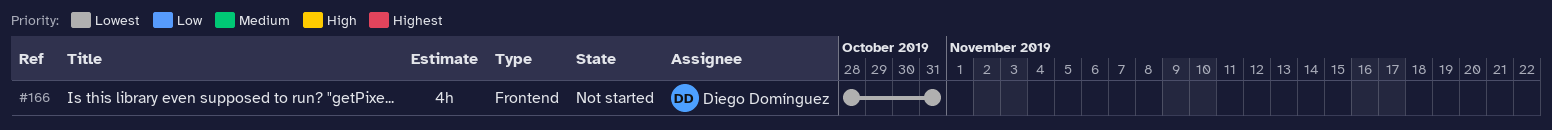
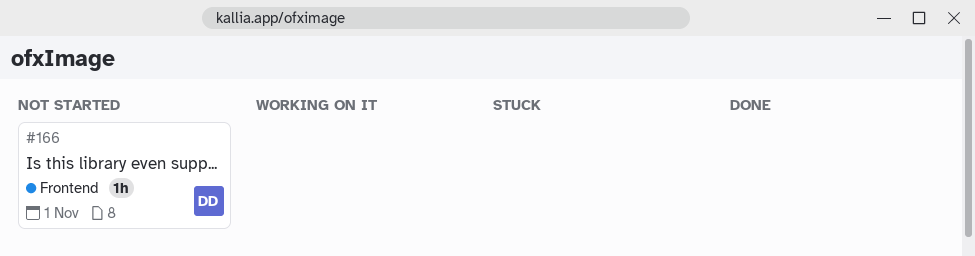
#166, estimate: 4h -> 1h
#166, due: Oct 31 -> Nov 1

